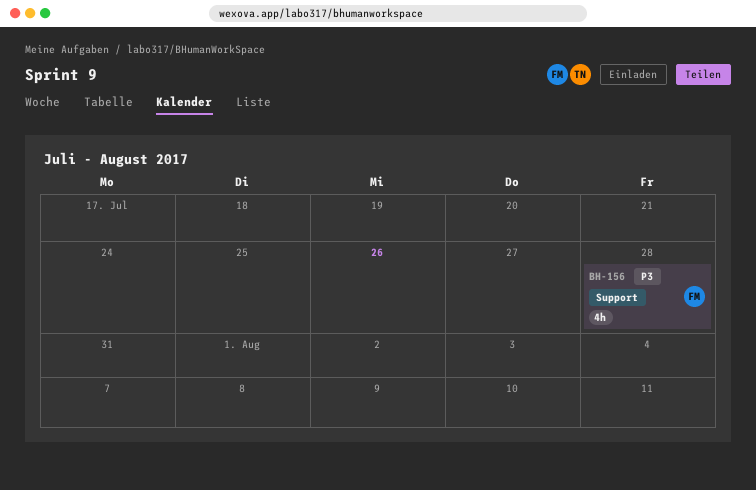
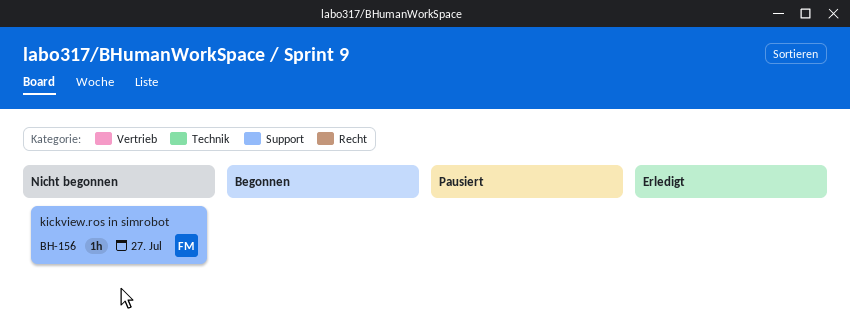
BH-156, estimate: 4h -> 1h
BH-156, due: Jul 28 -> Jul 27

